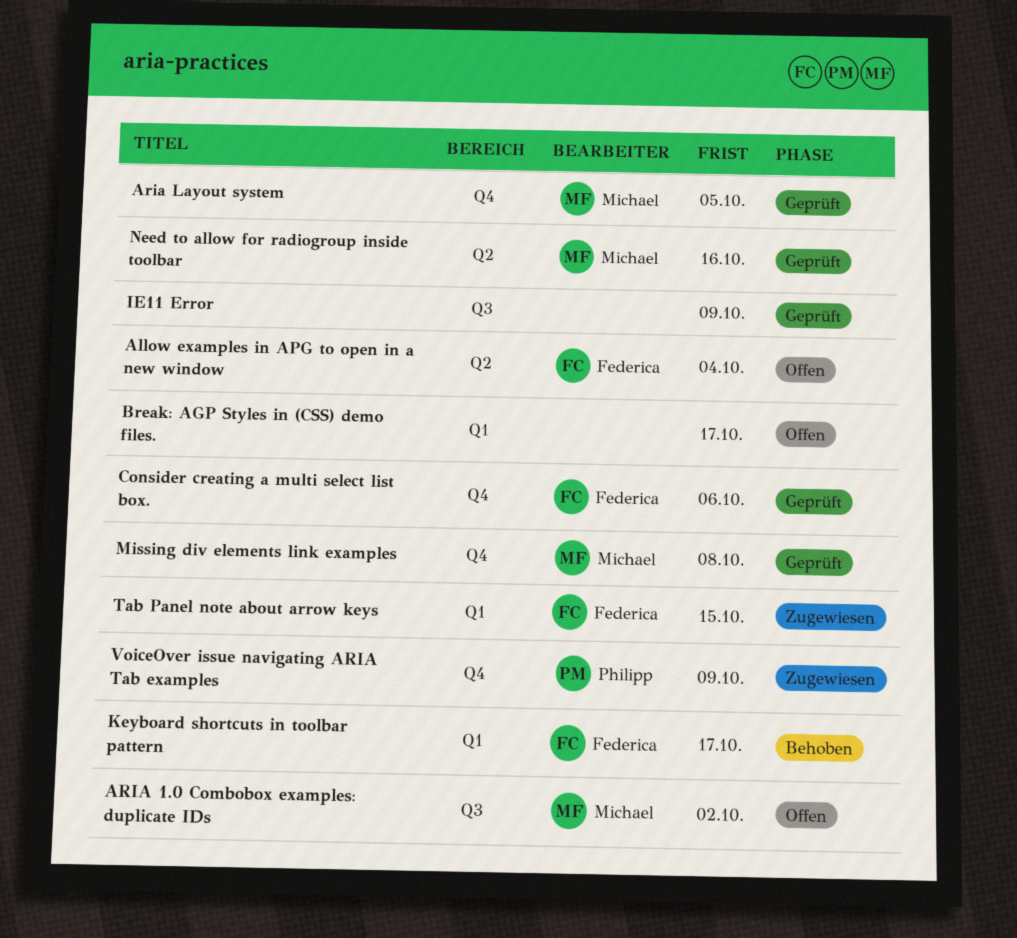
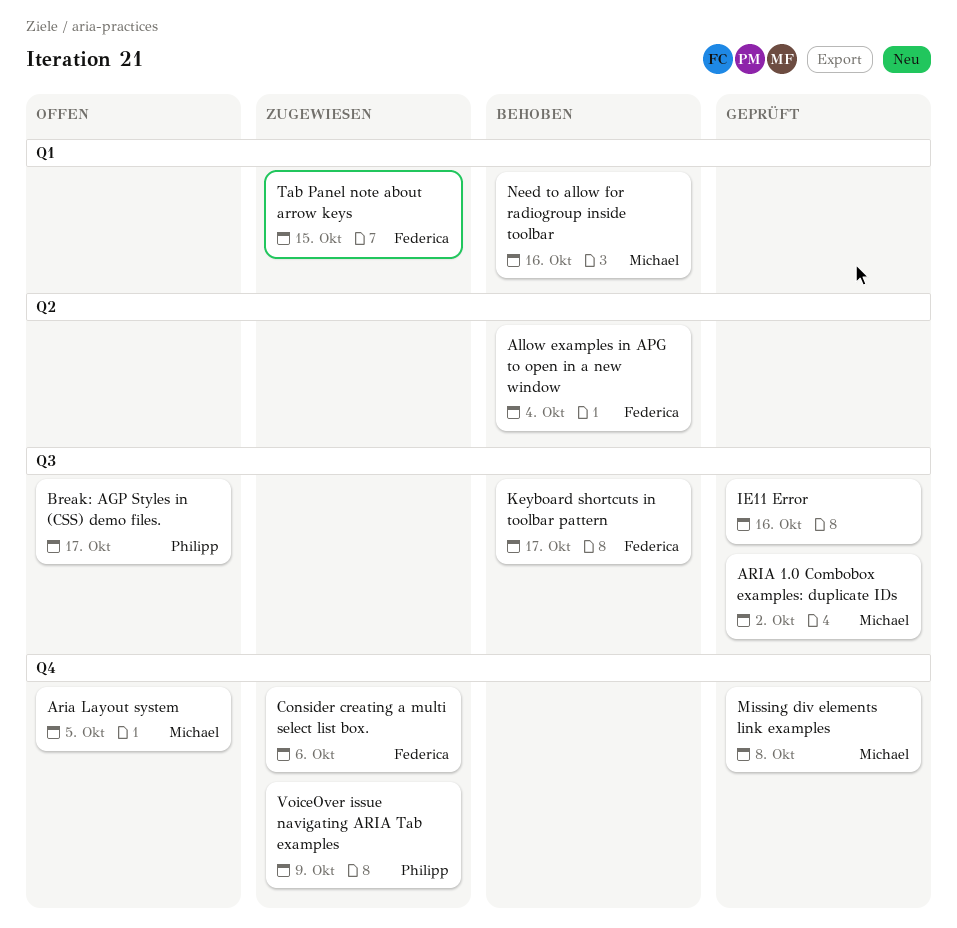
Allow examples in APG to open in a new window, status: Offen -> Behoben
ARIA 1.0 Combobox examples: duplicate IDs, status: Offen -> Geprüft
Aria Layout system, status: Geprüft -> Offen
Break: AGP Styles in (CSS) demo files., owner: none -> Philipp
Break: AGP Styles in (CSS) demo files., label: Q1 -> Q3
Consider creating a multi select list box., status: Geprüft -> Zugewiesen
IE11 Error, due: Oct 9 -> Oct 16
Keyboard shortcuts in toolbar pattern, label: Q1 -> Q3
Need to allow for radiogroup inside toolbar, status: Geprüft -> Behoben
Need to allow for radiogroup inside toolbar, label: Q2 -> Q1

